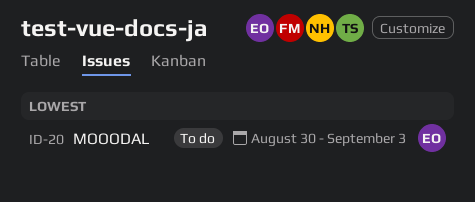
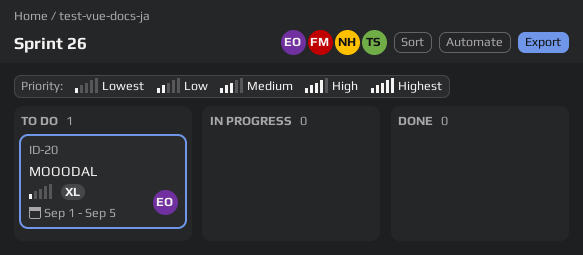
ID-20, start: Aug 30 -> Sep 1
ID-20, due: Sep 3 -> Sep 5

